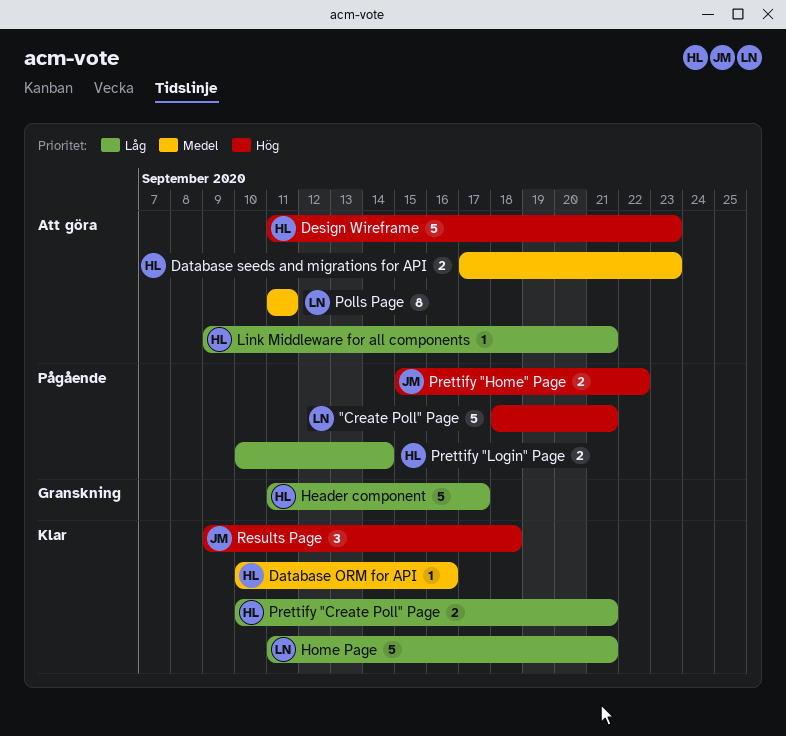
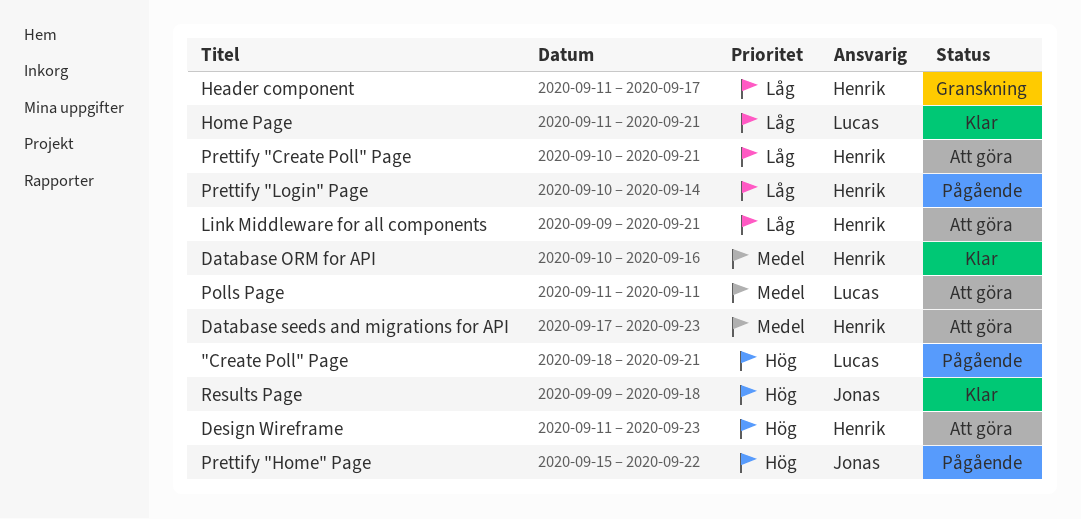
Prettify "Create Poll" Page, status: Klar -> Att göra

